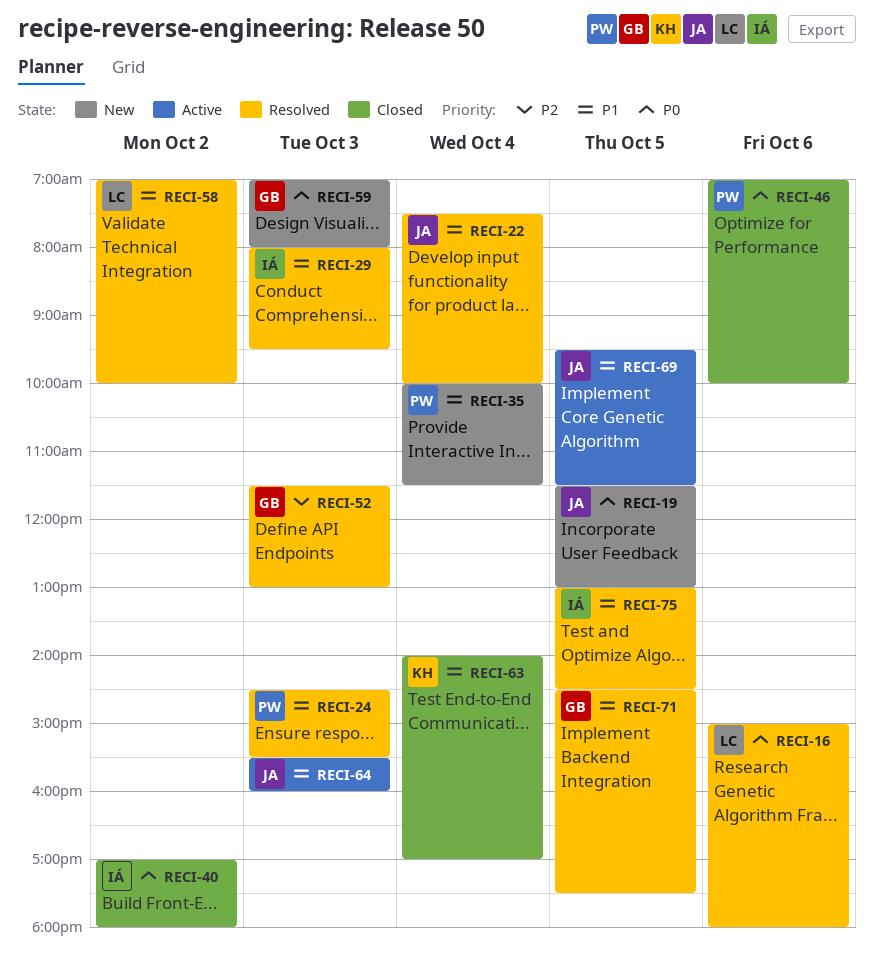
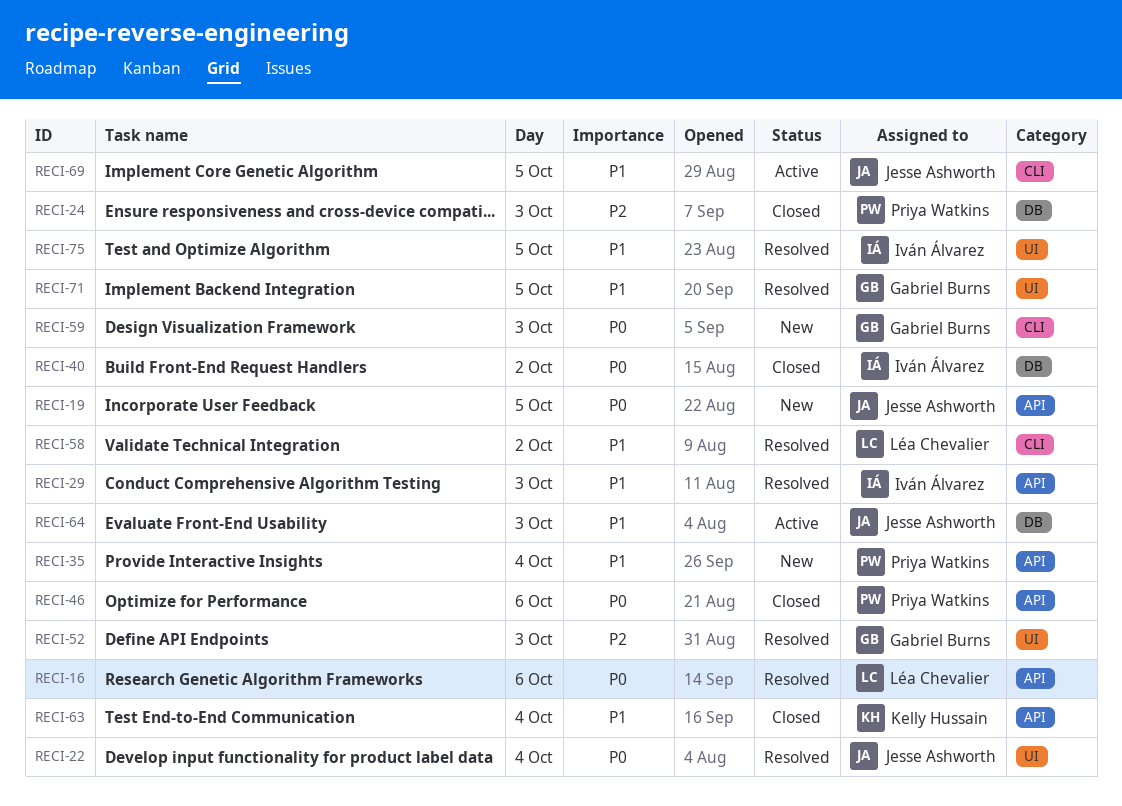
RECI-22, priority: P1 -> P0
RECI-24, status: Resolved -> Closed
RECI-24, priority: P1 -> P2

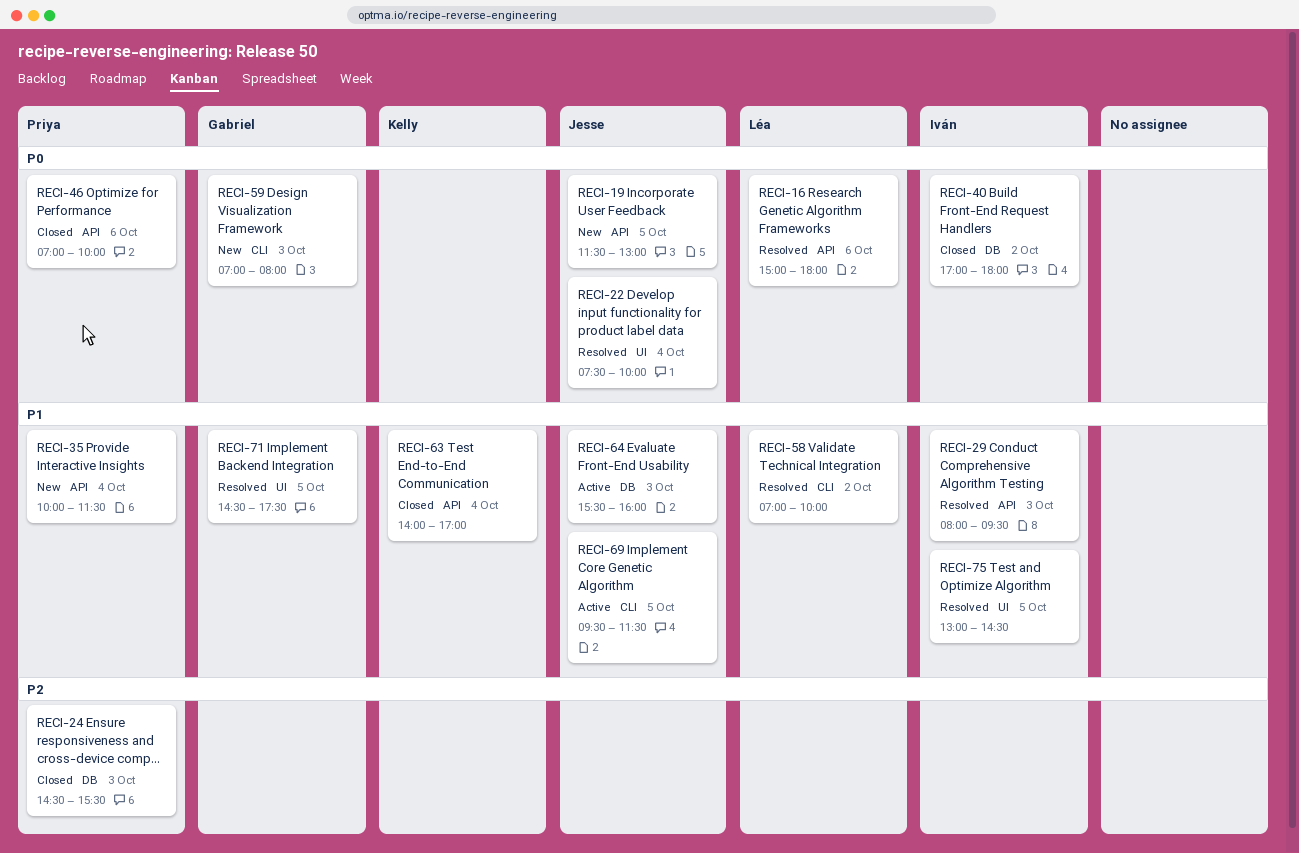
RECI-52: present -> none

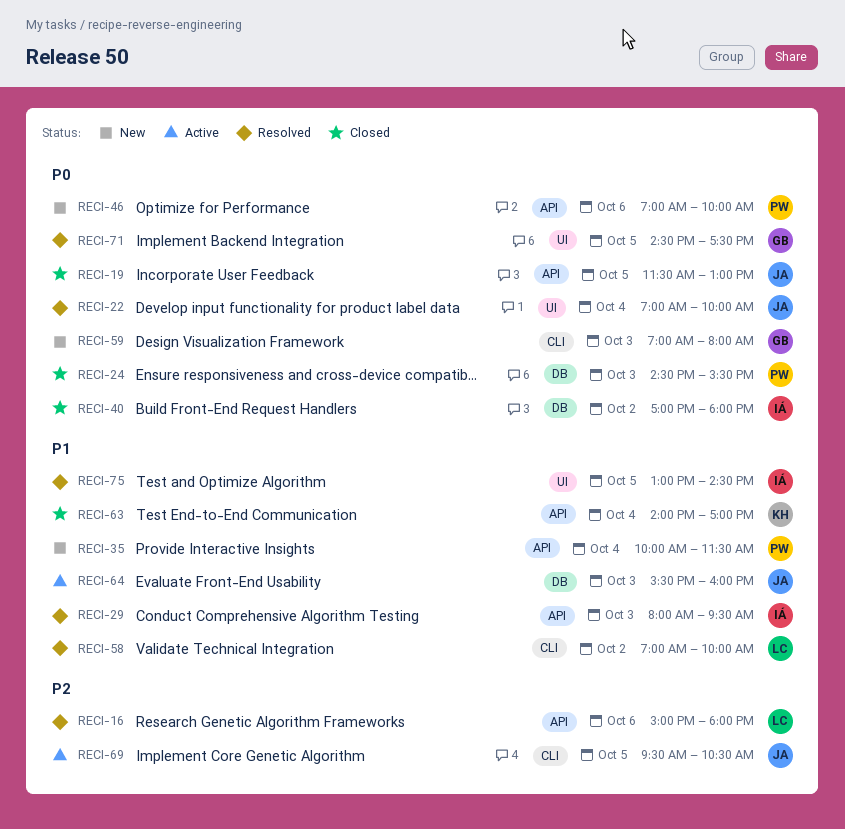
RECI-16, priority: P0 -> P2
RECI-19, status: New -> Closed
RECI-22, begins: 07:30 -> 07:00
RECI-24, priority: P2 -> P0
RECI-46, status: Closed -> New
RECI-69, priority: P1 -> P2
RECI-69, ends: 11:30 -> 10:30
RECI-71, priority: P1 -> P0

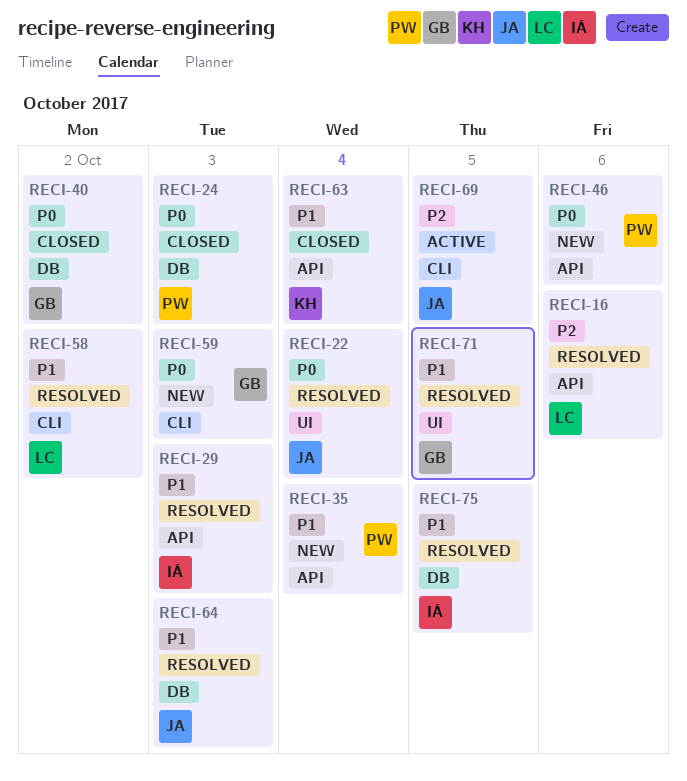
RECI-19: present -> none
RECI-40, owner: IÁ -> GB
RECI-64, status: Active -> Resolved
RECI-71, priority: P0 -> P1
RECI-75, label: UI -> DB

